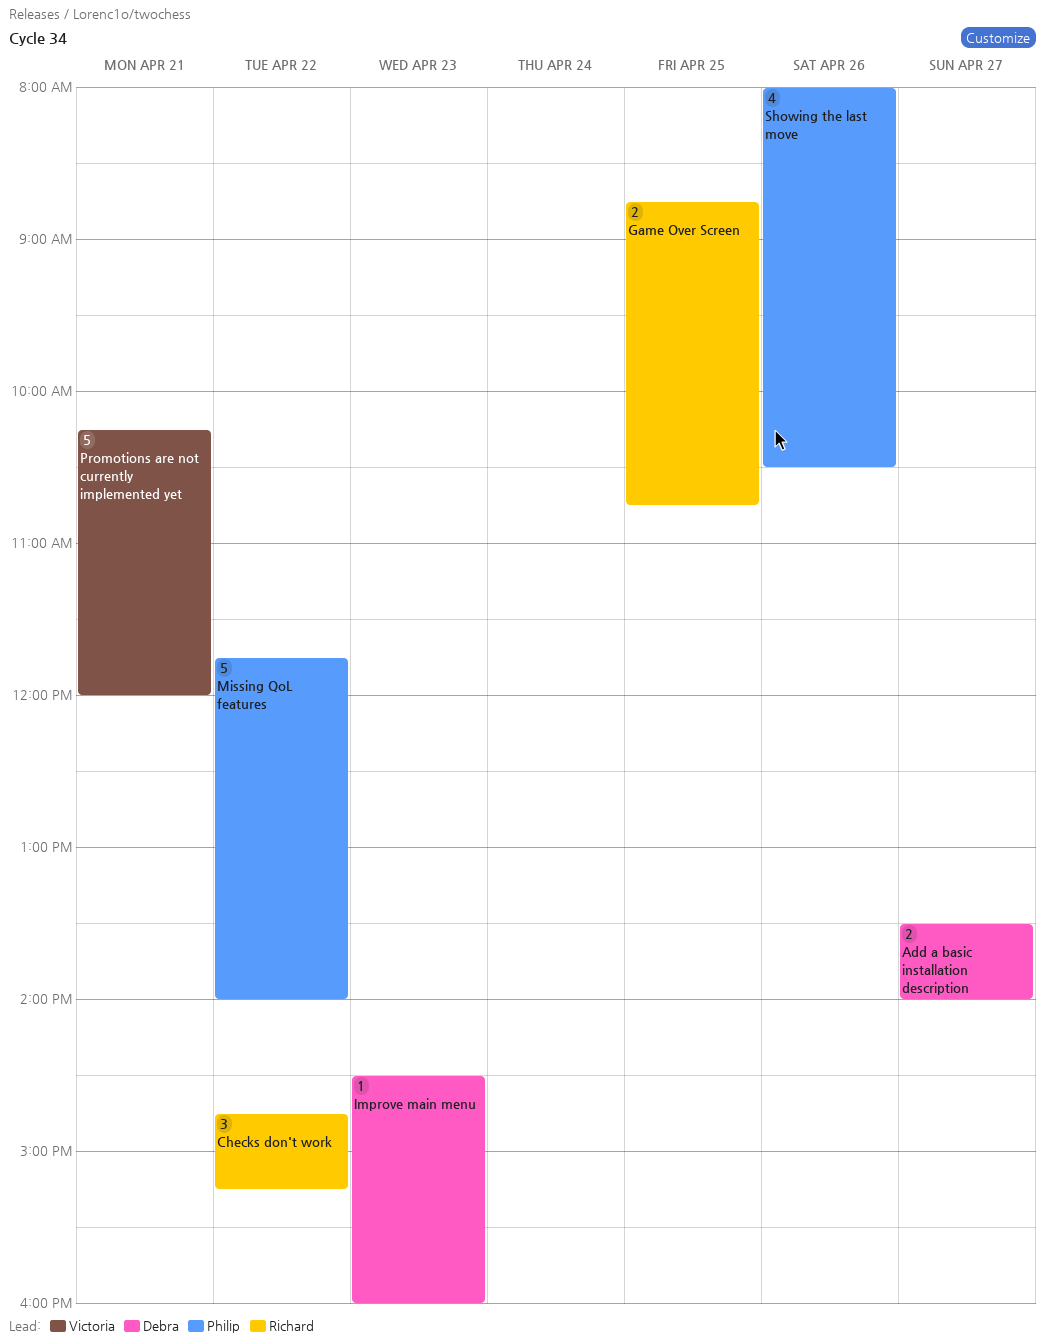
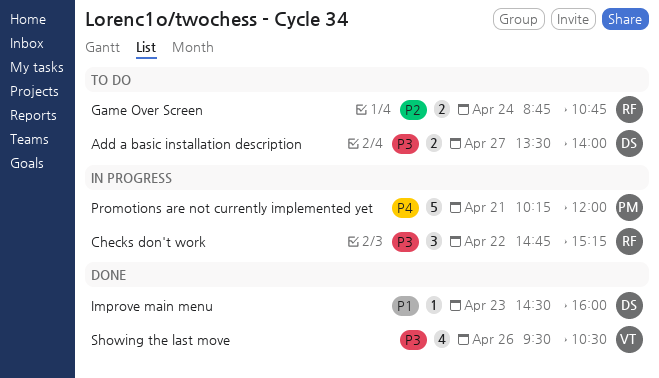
Game Over Screen, day: Apr 25 -> Apr 24
Missing QoL features: present -> none
Promotions are not currently implemented yet, owner: Victoria -> Philip
Showing the last move, owner: Philip -> Victoria
Showing the last move, begins: 08:00 -> 09:30

